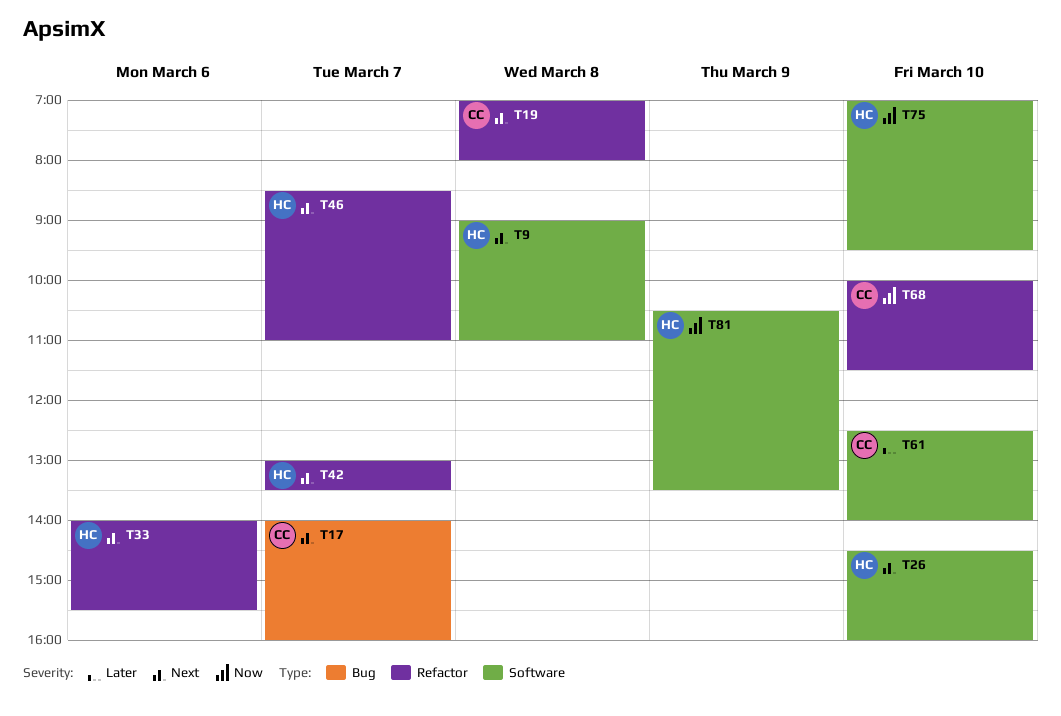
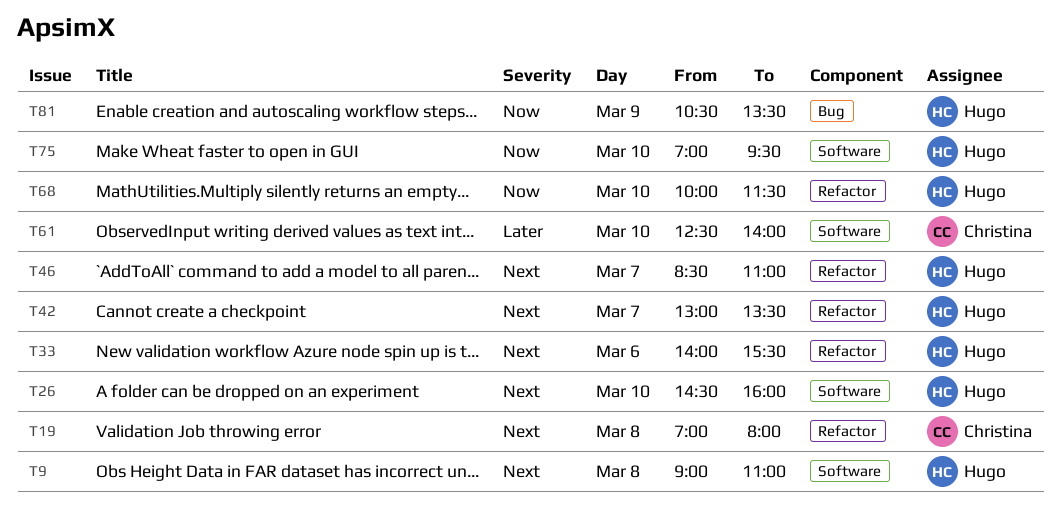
T17: present -> none
T68, owner: Christina -> Hugo
T81, label: Software -> Bug

